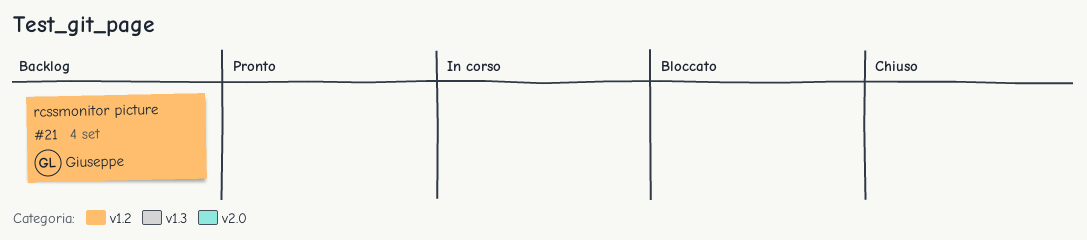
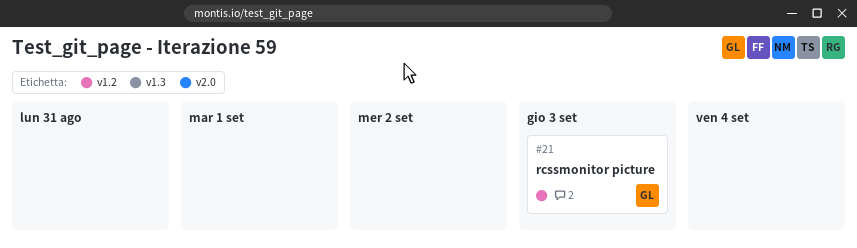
#21, due: Sep 4 -> Sep 3

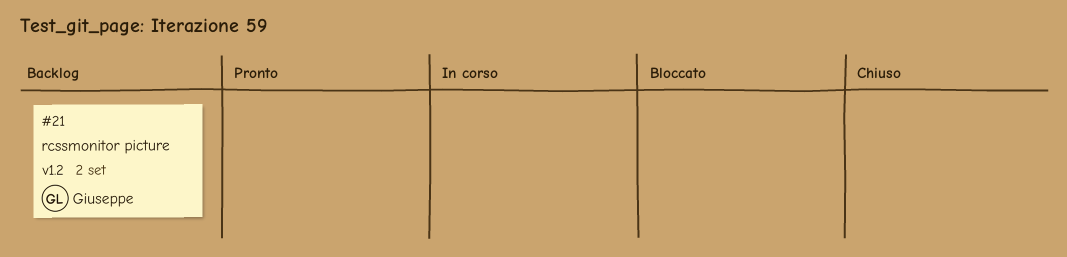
#21, due: Sep 3 -> Sep 2

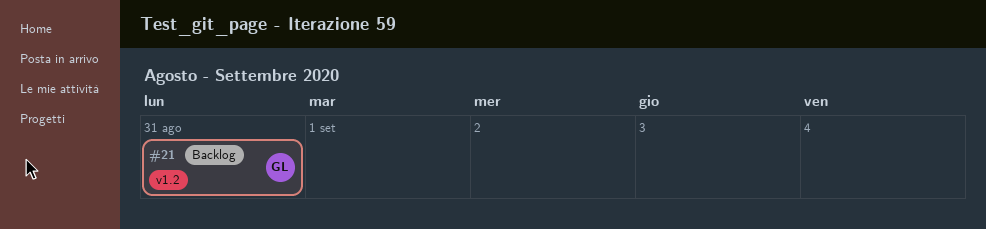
#21, due: Sep 2 -> Aug 31

